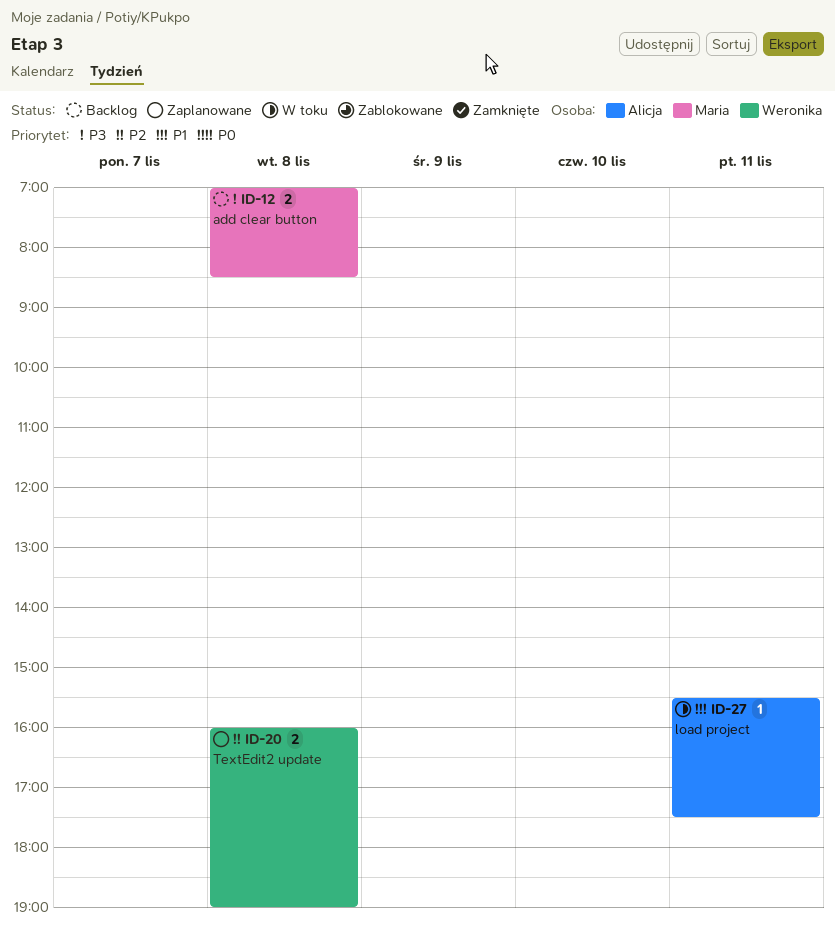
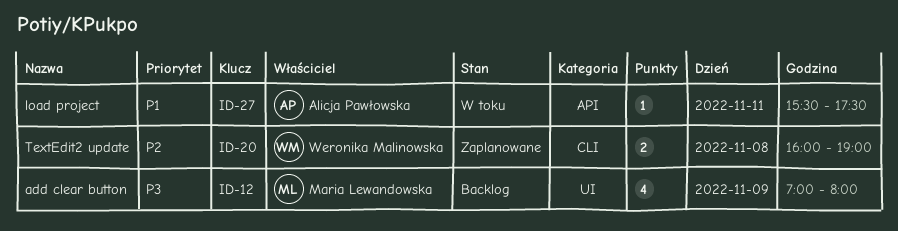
ID-12, estimate: 2 -> 4
ID-12, day: Nov 8 -> Nov 9
ID-12, ends: 08:30 -> 08:00

